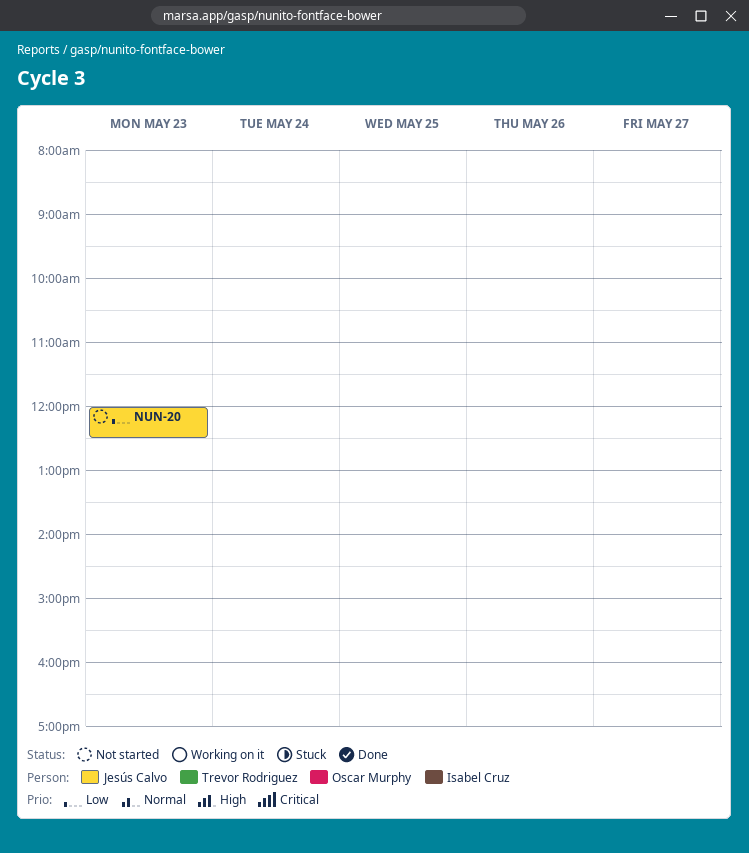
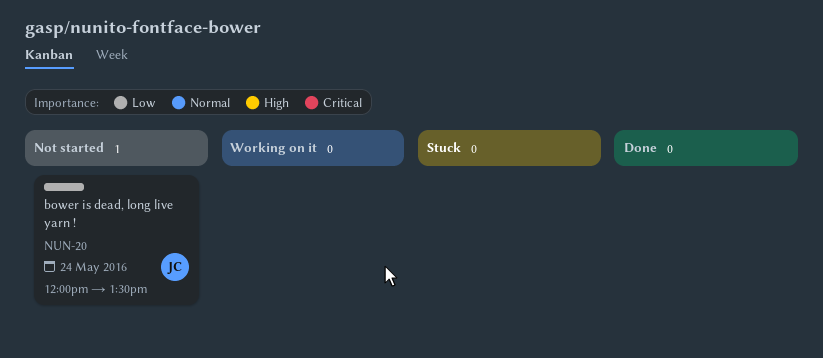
NUN-20, day: May 23 -> May 24
NUN-20, ends: 12:30 -> 13:30

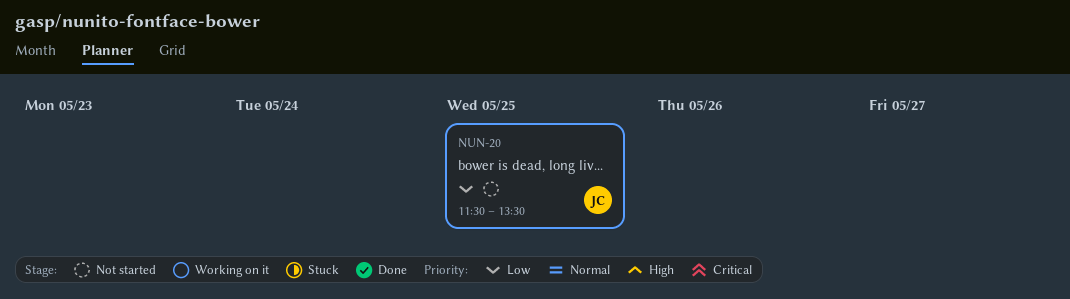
NUN-20, day: May 24 -> May 25
NUN-20, begins: 12:00 -> 11:30

